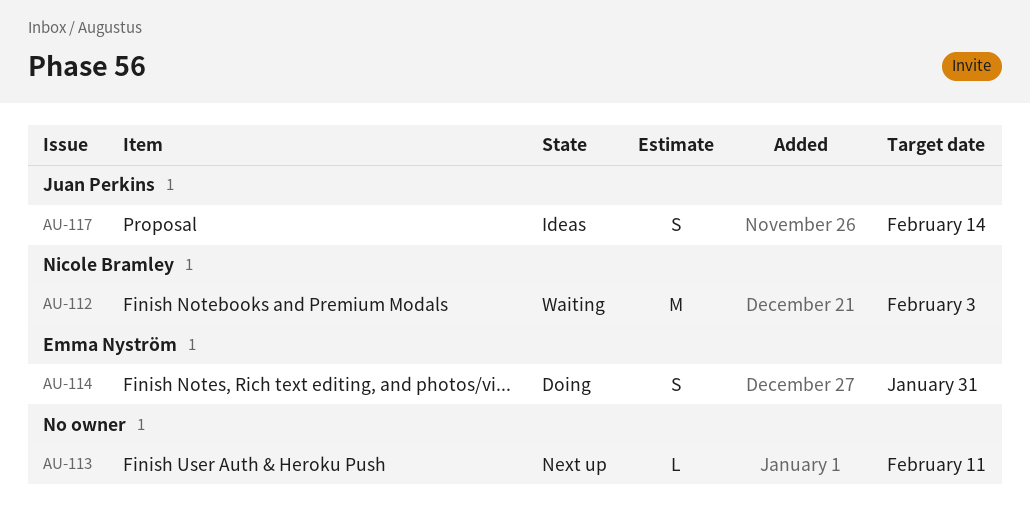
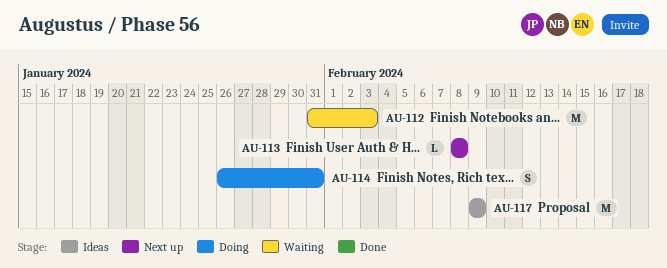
AU-113, due: Feb 11 -> Feb 8
AU-117, estimate: S -> M
AU-117, due: Feb 14 -> Feb 9

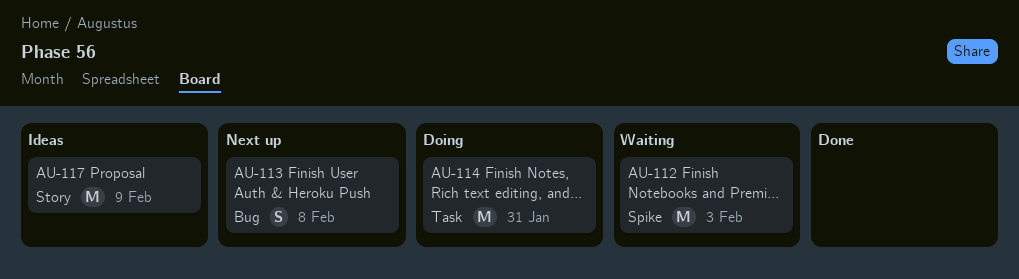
AU-113, estimate: L -> S
AU-114, estimate: S -> M

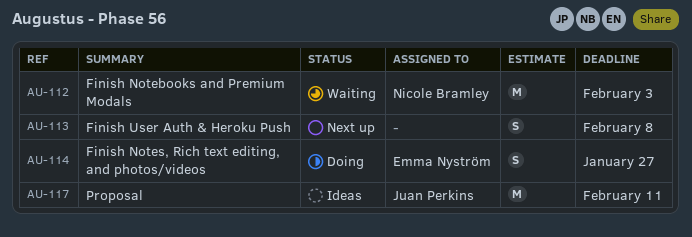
AU-114, estimate: M -> S
AU-114, due: Jan 31 -> Jan 27
AU-117, due: Feb 9 -> Feb 11

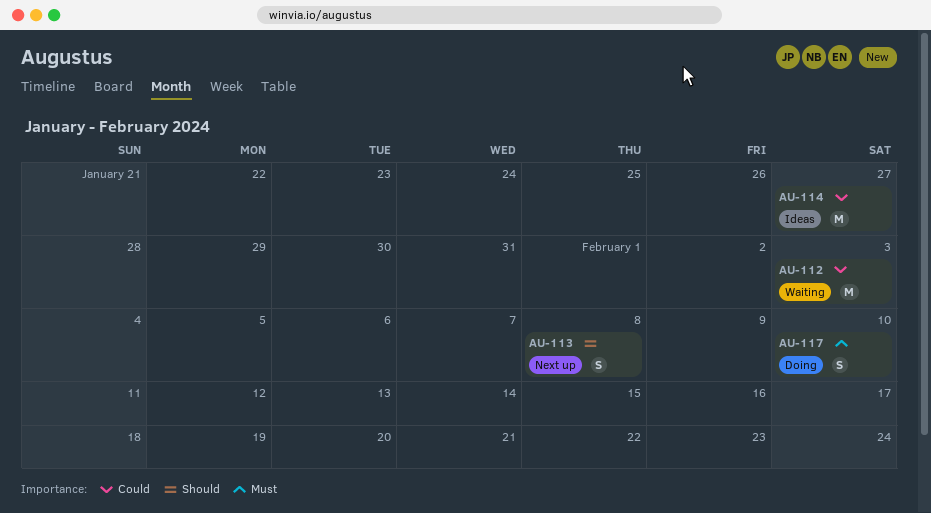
AU-114, status: Doing -> Ideas
AU-114, estimate: S -> M
AU-117, status: Ideas -> Doing
AU-117, estimate: M -> S
AU-117, due: Feb 11 -> Feb 10

